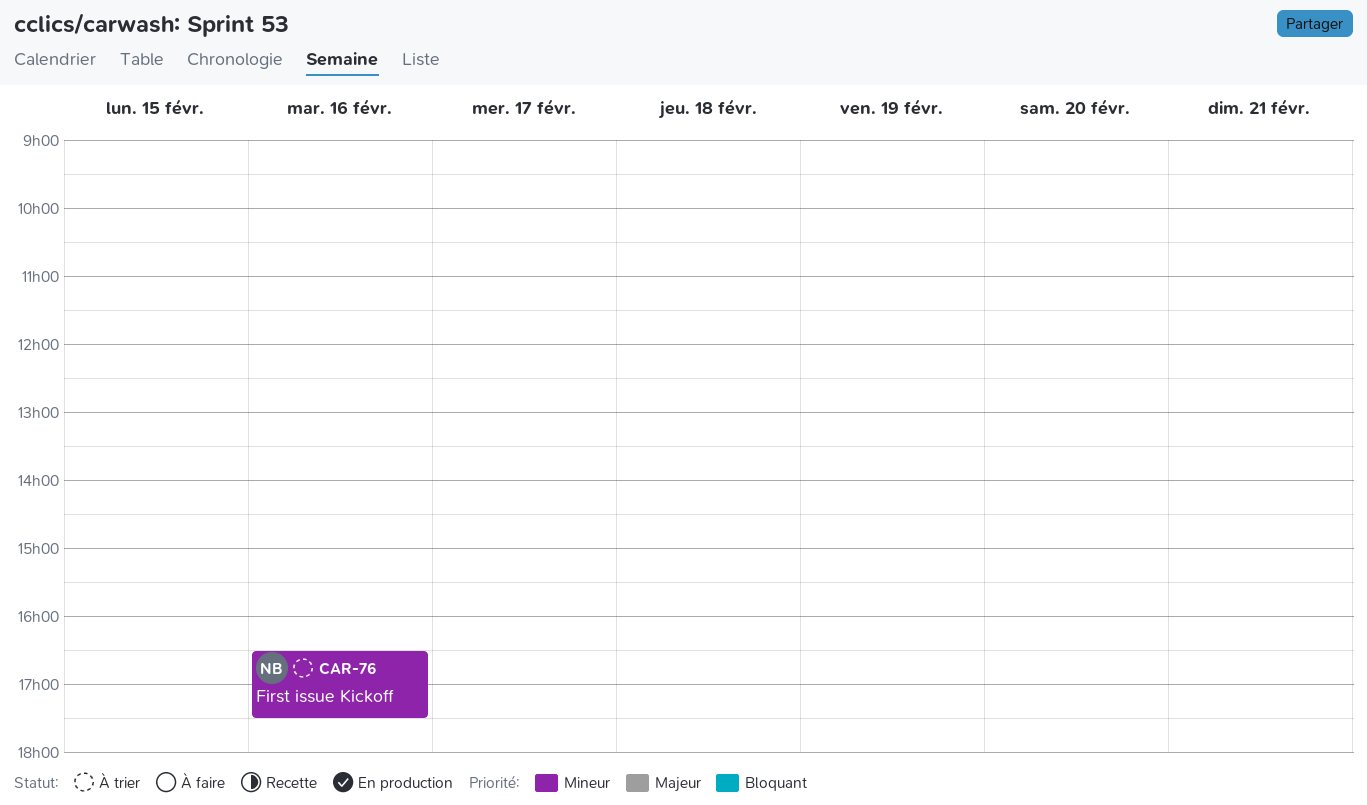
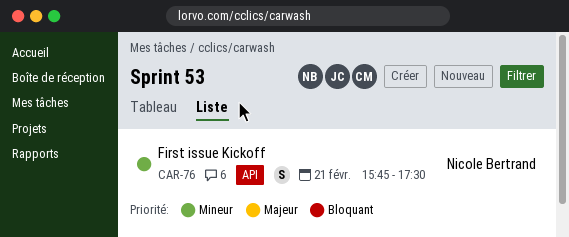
CAR-76, day: Feb 16 -> Feb 21
CAR-76, begins: 16:30 -> 15:45

